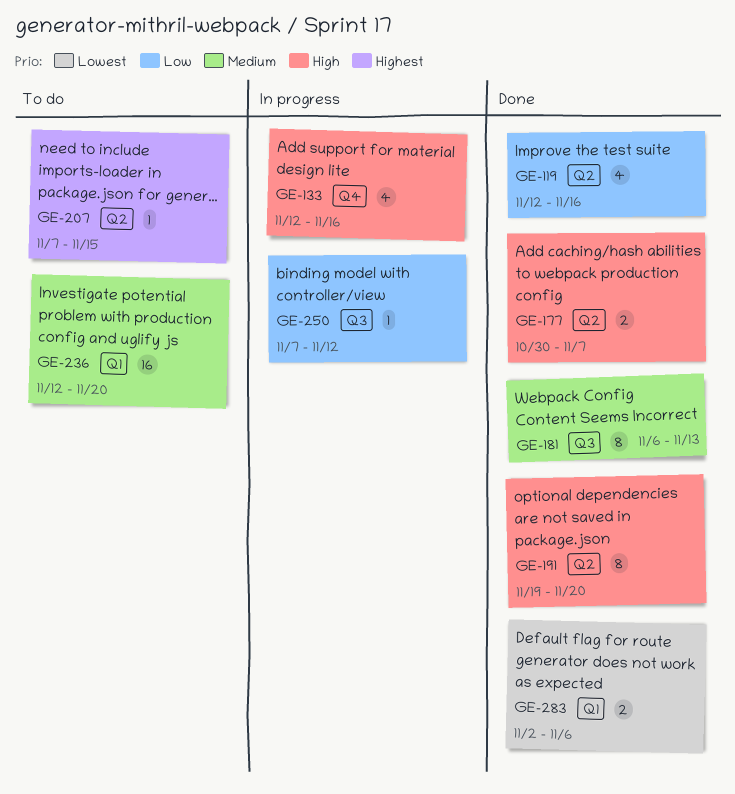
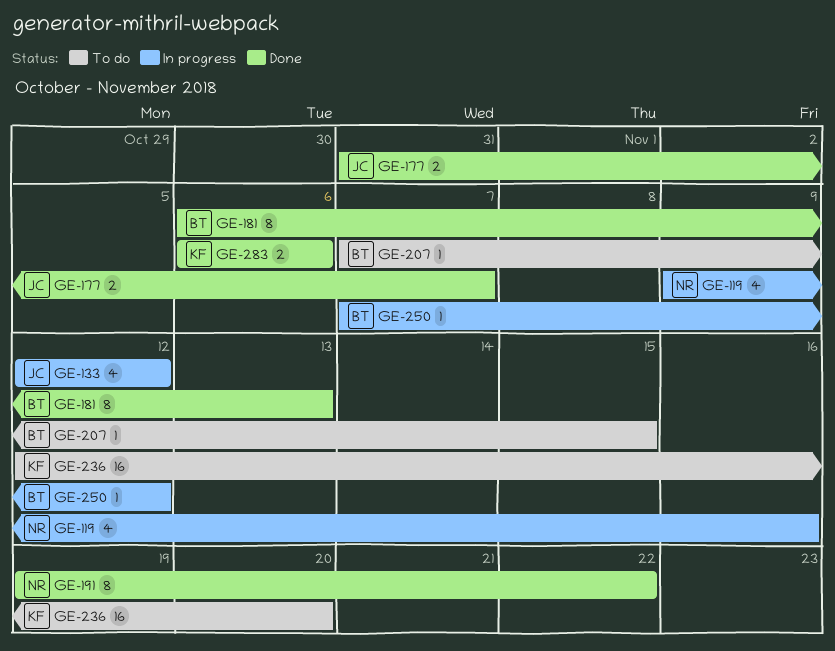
GE-119, status: Done -> In progress
GE-119, start: Nov 12 -> Nov 9
GE-133, due: Nov 16 -> Nov 12
GE-177, start: Oct 30 -> Oct 31
GE-191, due: Nov 20 -> Nov 22
GE-283, start: Nov 2 -> Nov 6

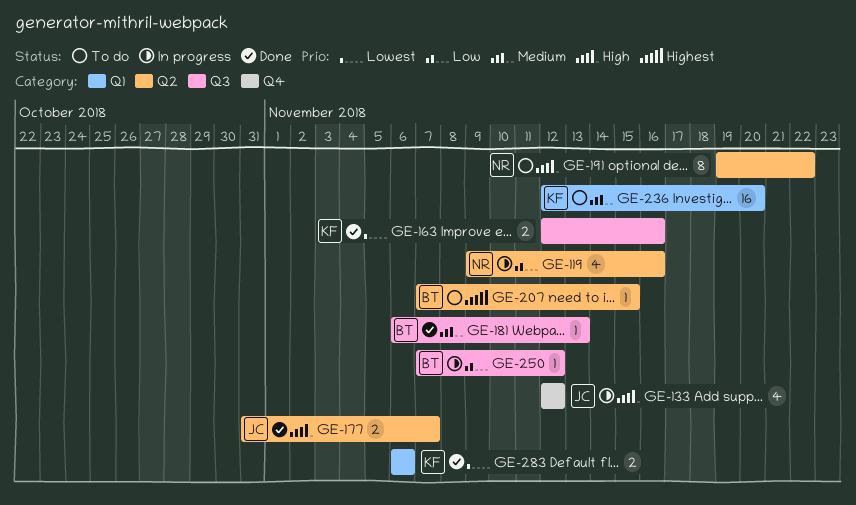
GE-163: none -> present
GE-181, estimate: 8 -> 1
GE-191, status: Done -> To do

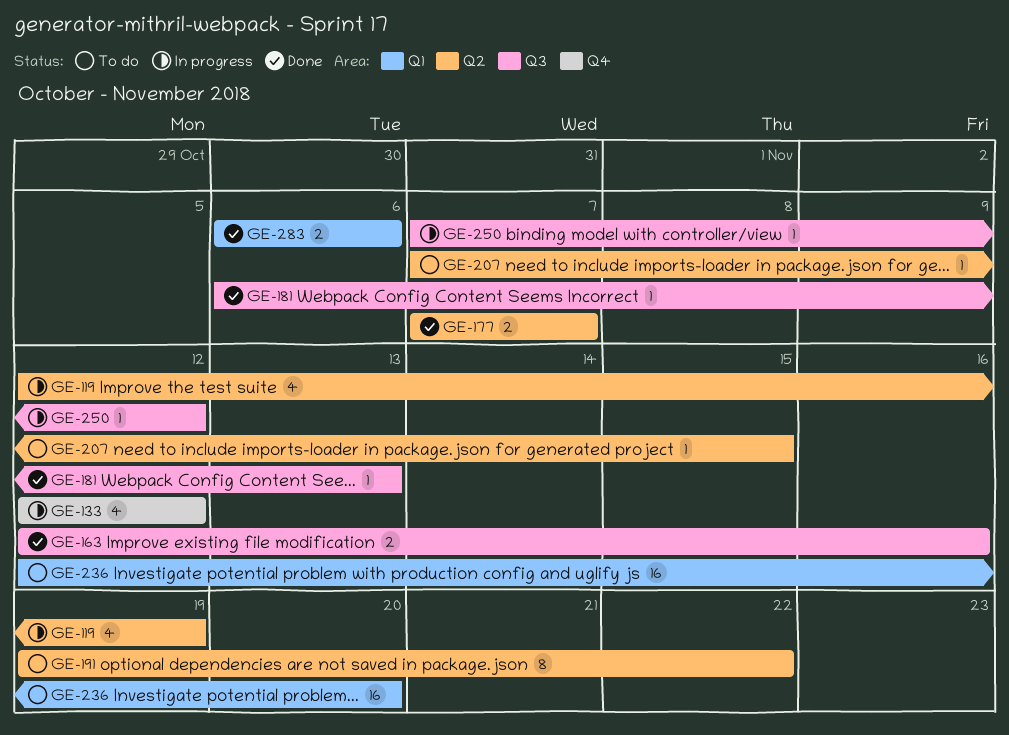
GE-119, start: Nov 9 -> Nov 12
GE-119, due: Nov 16 -> Nov 19
GE-177, start: Oct 31 -> Nov 7

